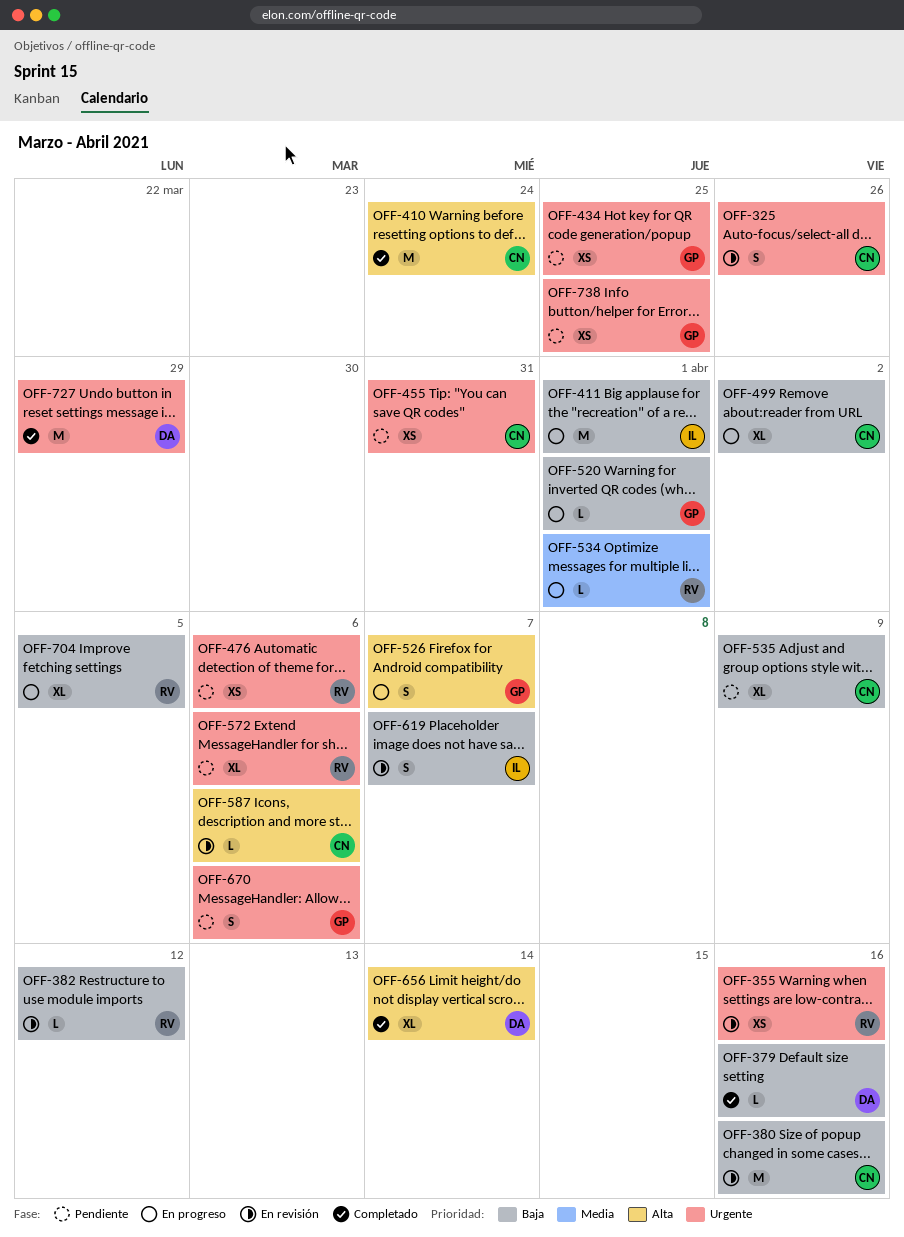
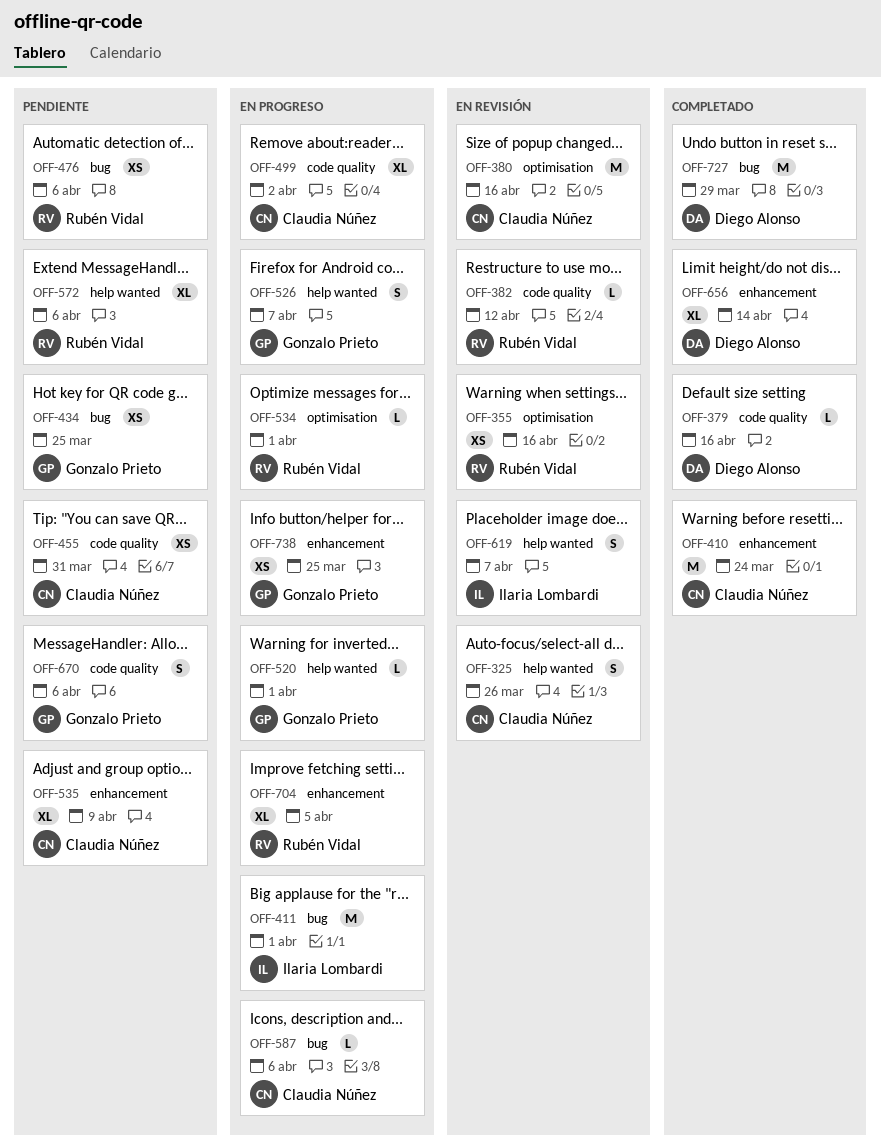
OFF-587, status: En revisión -> En progreso
OFF-738, status: Pendiente -> En progreso

